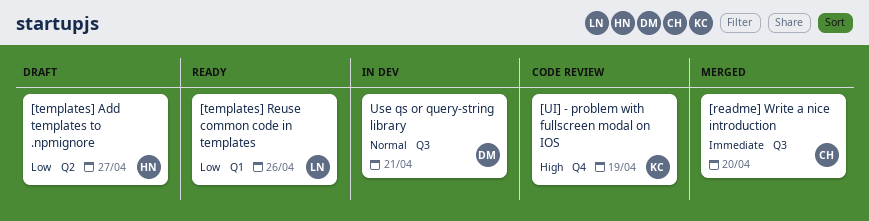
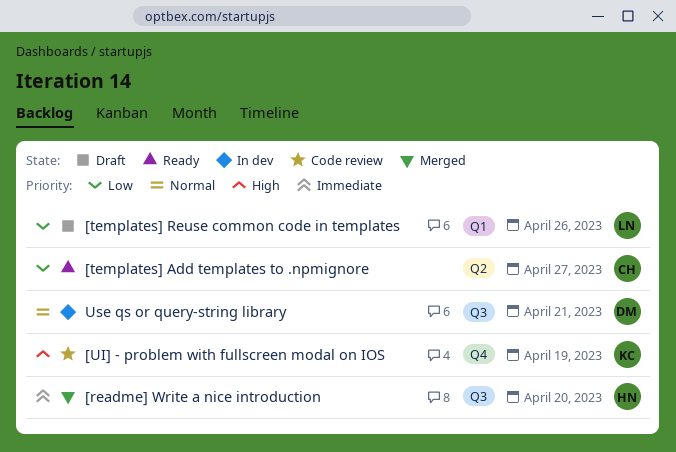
[readme] Write a nice introduction, owner: CH -> HN
[templates] Add templates to .npmignore, status: Draft -> Ready
[templates] Add templates to .npmignore, owner: HN -> CH
[templates] Reuse common code in templates, status: Ready -> Draft

